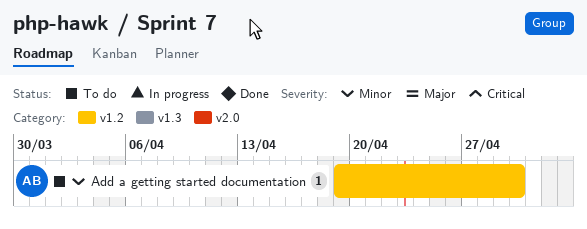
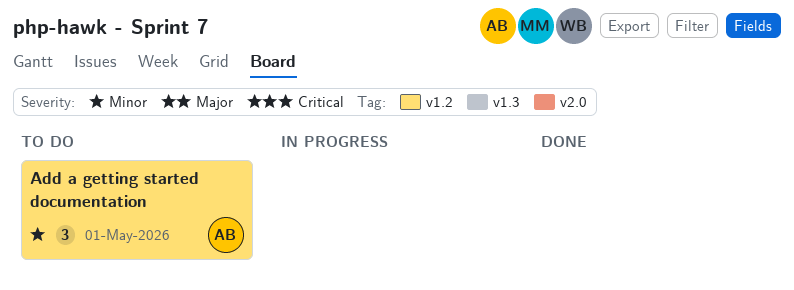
Add a getting started documentation, estimate: 1 -> 3
Add a getting started documentation, due: Apr 30 -> May 1

